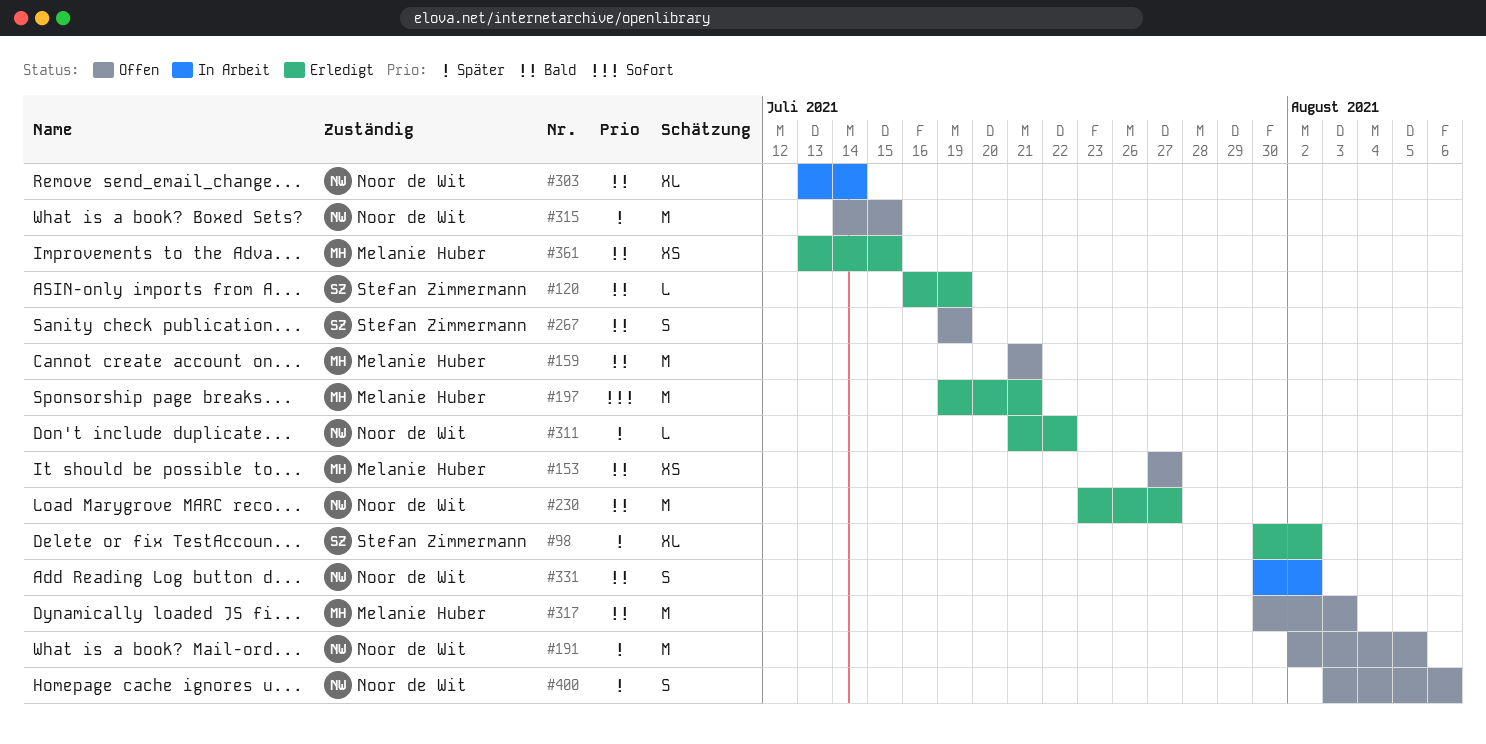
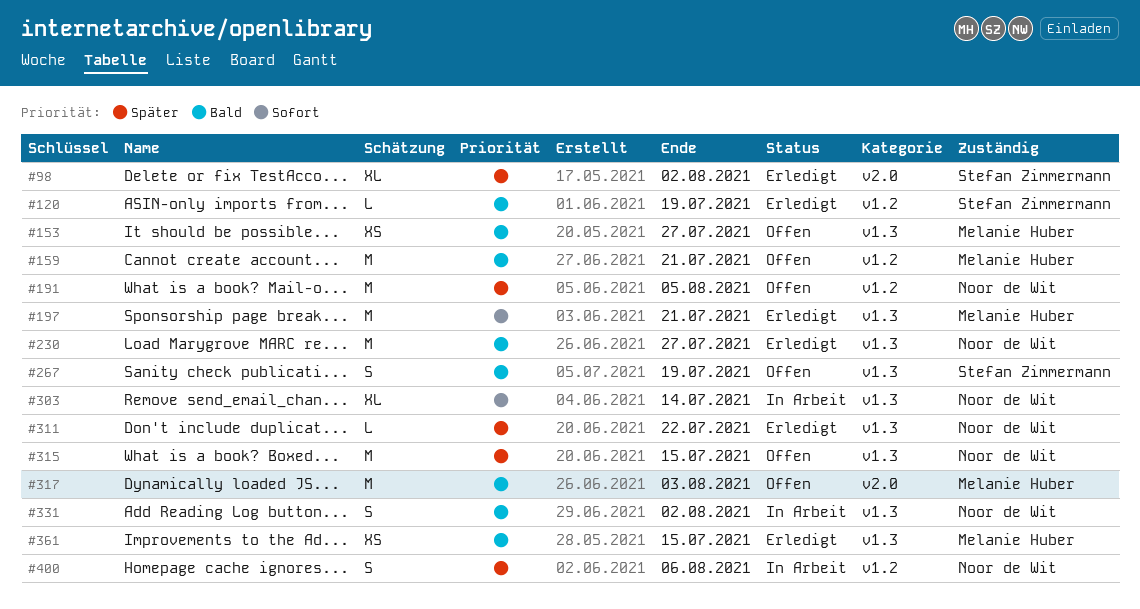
#303, priority: Bald -> Sofort
#400, status: Offen -> In Arbeit

